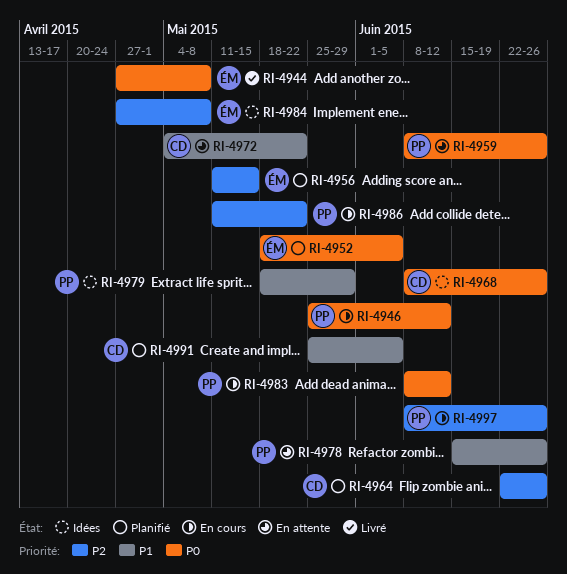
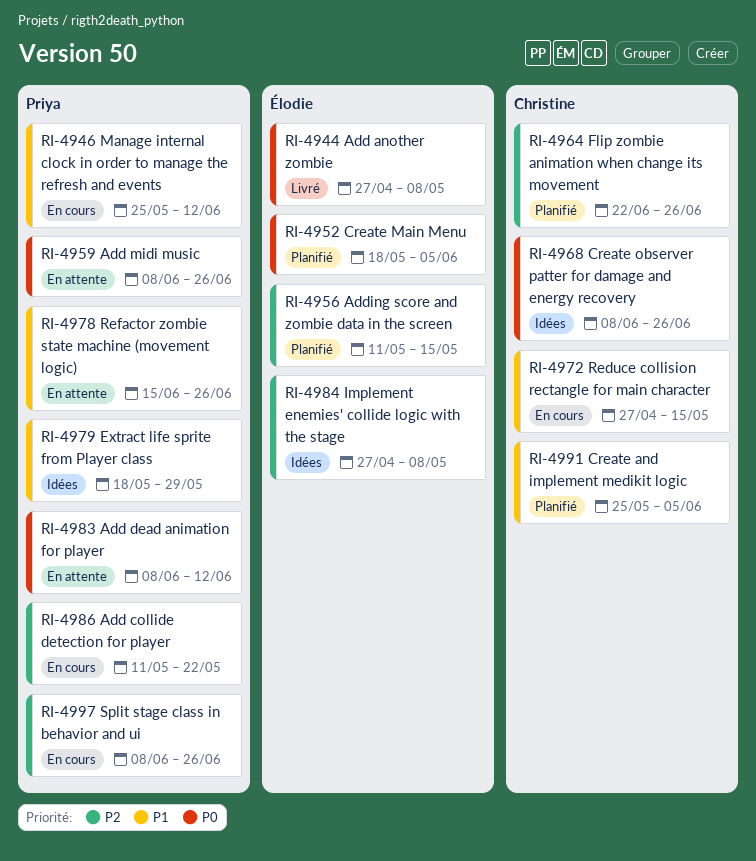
RI-4946, priority: P0 -> P1
RI-4972, status: En attente -> En cours
RI-4972, start: May 4 -> Apr 27
RI-4972, due: May 22 -> May 15
RI-4983, status: En cours -> En attente

